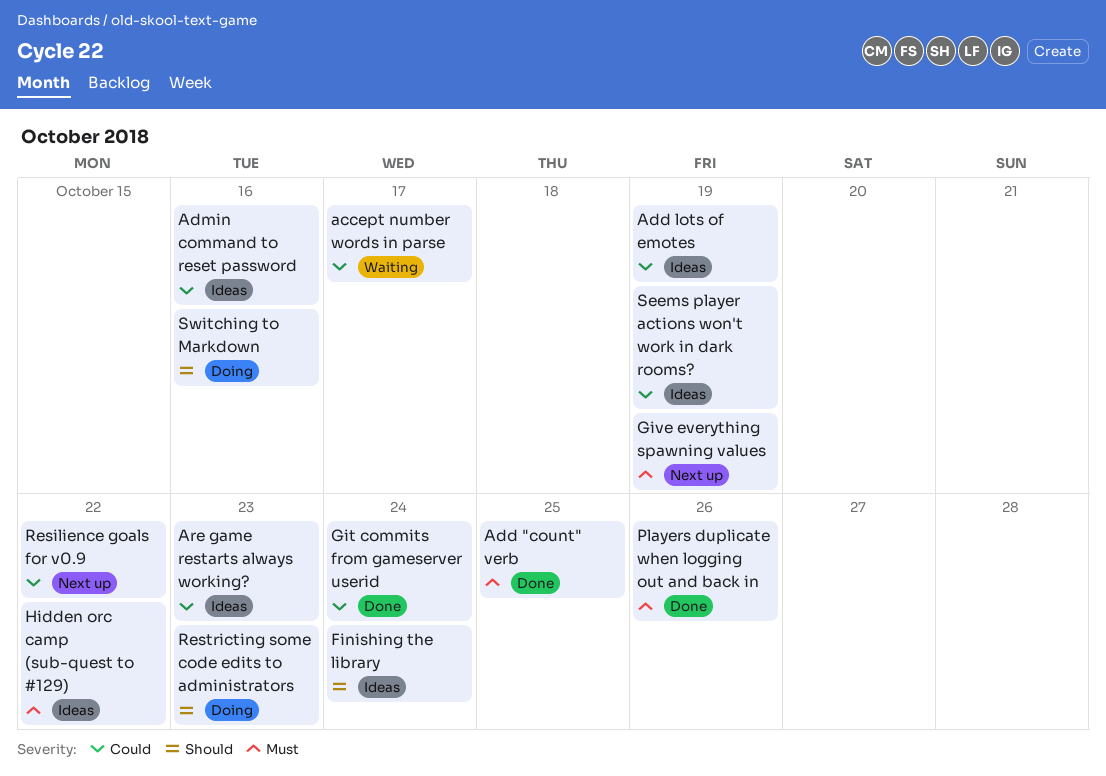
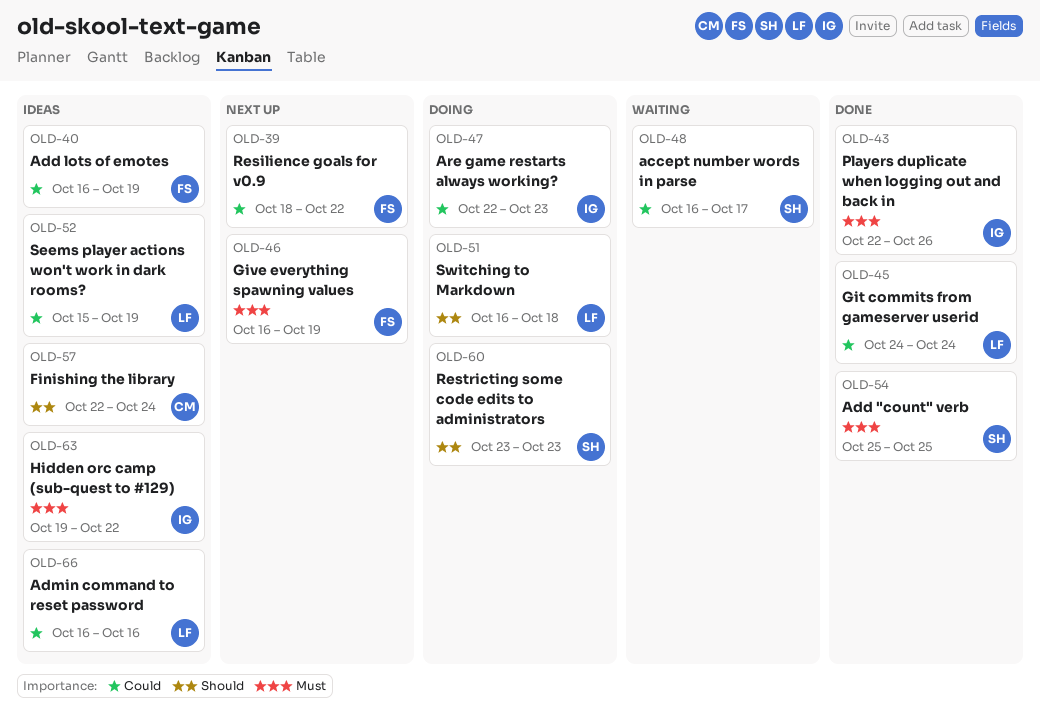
Are game restarts always working?, status: Ideas -> Doing
Switching to Markdown, due: Oct 16 -> Oct 18

